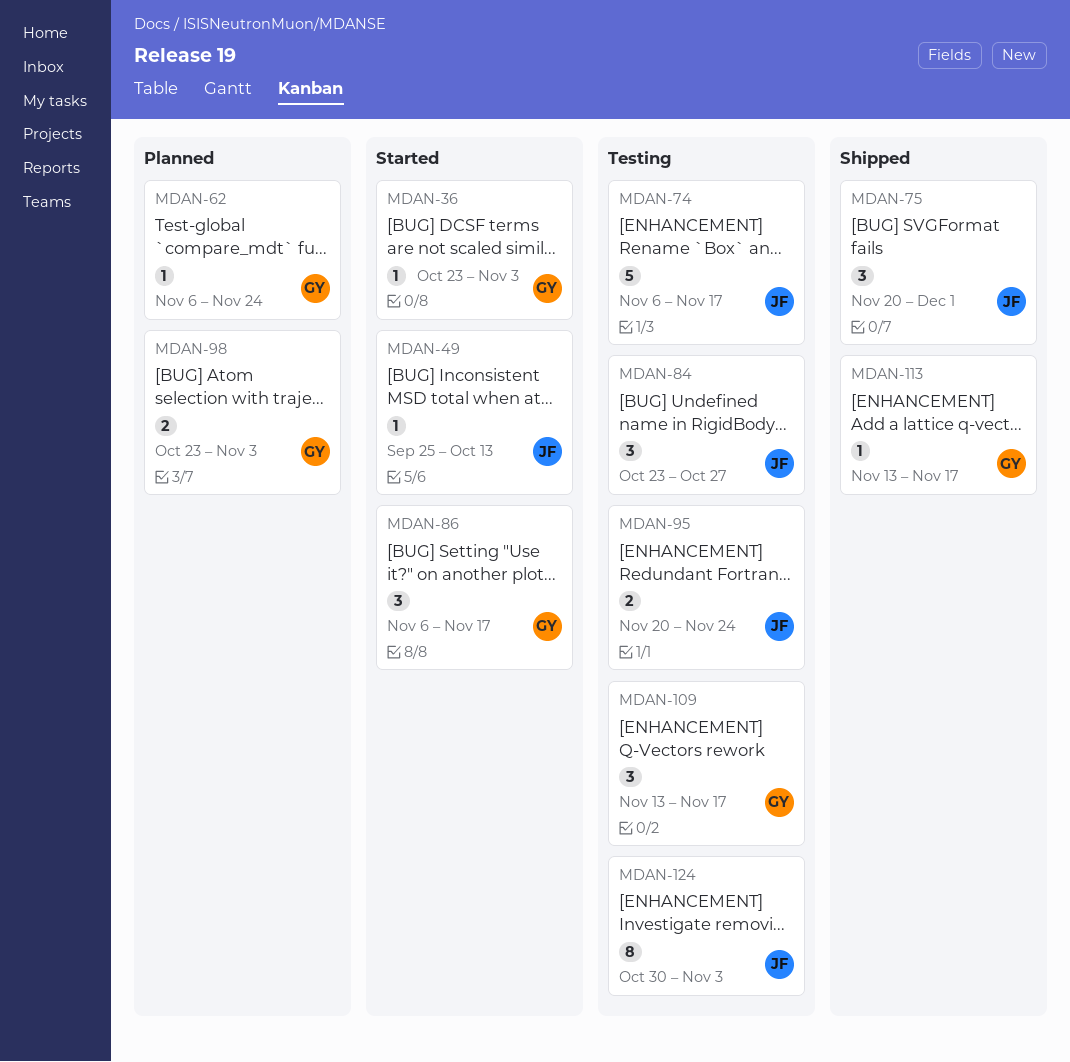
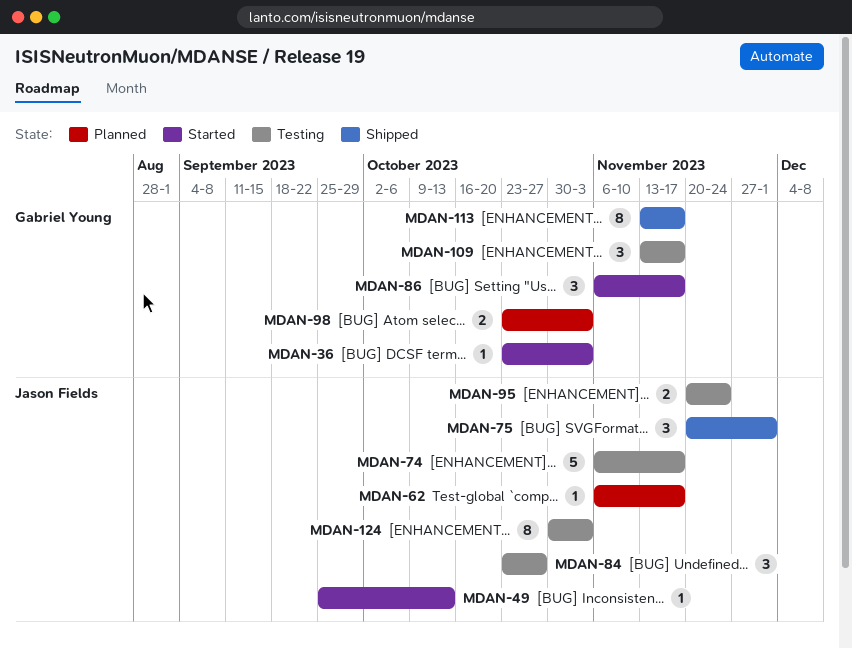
MDAN-62, owner: Gabriel Young -> Jason Fields
MDAN-62, due: Nov 24 -> Nov 17
MDAN-113, estimate: 1 -> 8

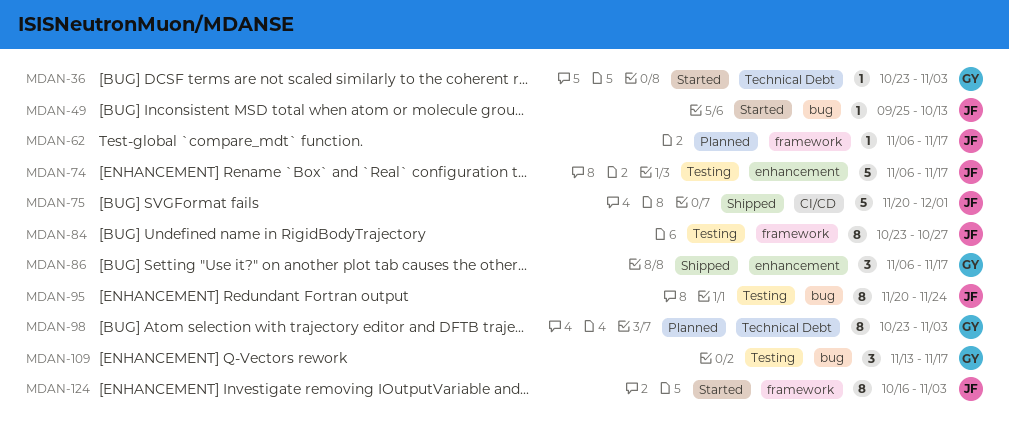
MDAN-75, estimate: 3 -> 5
MDAN-84, estimate: 3 -> 8
MDAN-86, status: Started -> Shipped
MDAN-95, estimate: 2 -> 8
MDAN-98, estimate: 2 -> 8
MDAN-113: present -> none
MDAN-124, status: Testing -> Started
MDAN-124, start: Oct 30 -> Oct 16

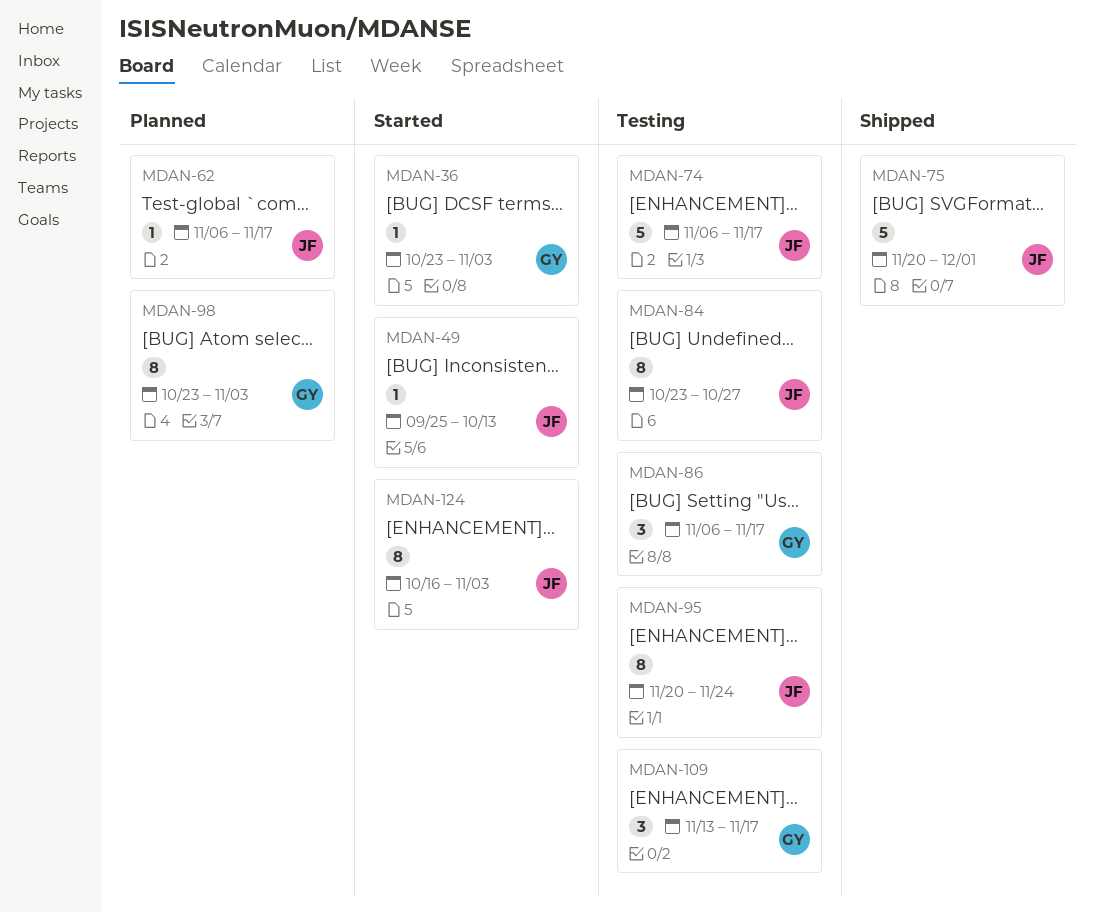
MDAN-86, status: Shipped -> Testing

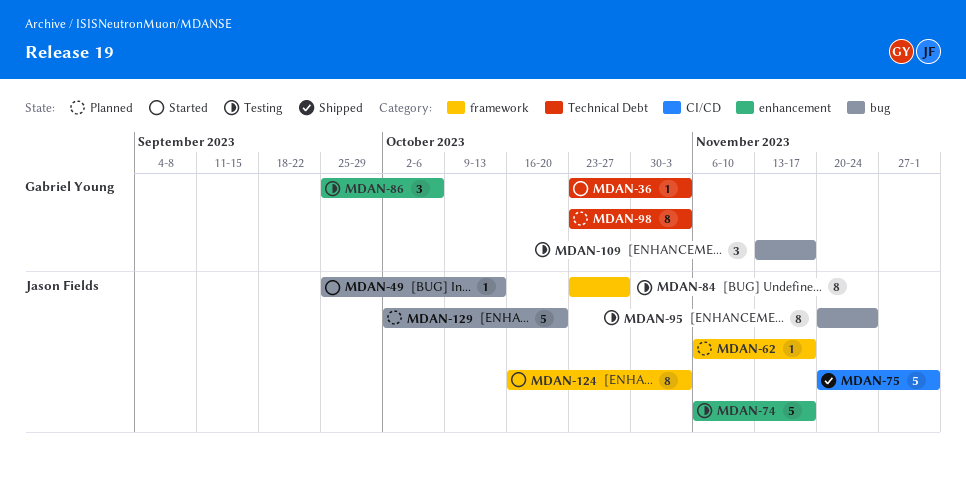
MDAN-86, start: Nov 6 -> Sep 25
MDAN-86, due: Nov 17 -> Oct 6
MDAN-129: none -> present

